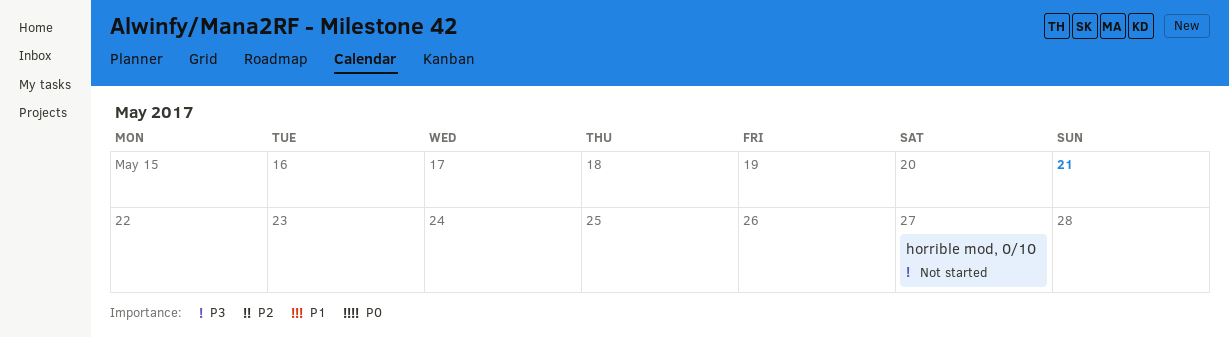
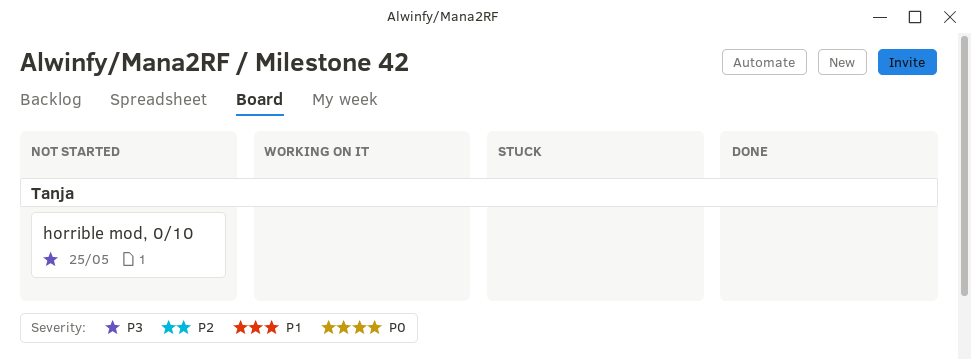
horrible mod, 0/10, due: May 27 -> May 25

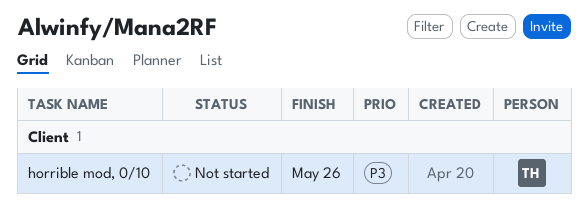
horrible mod, 0/10, due: May 25 -> May 26

